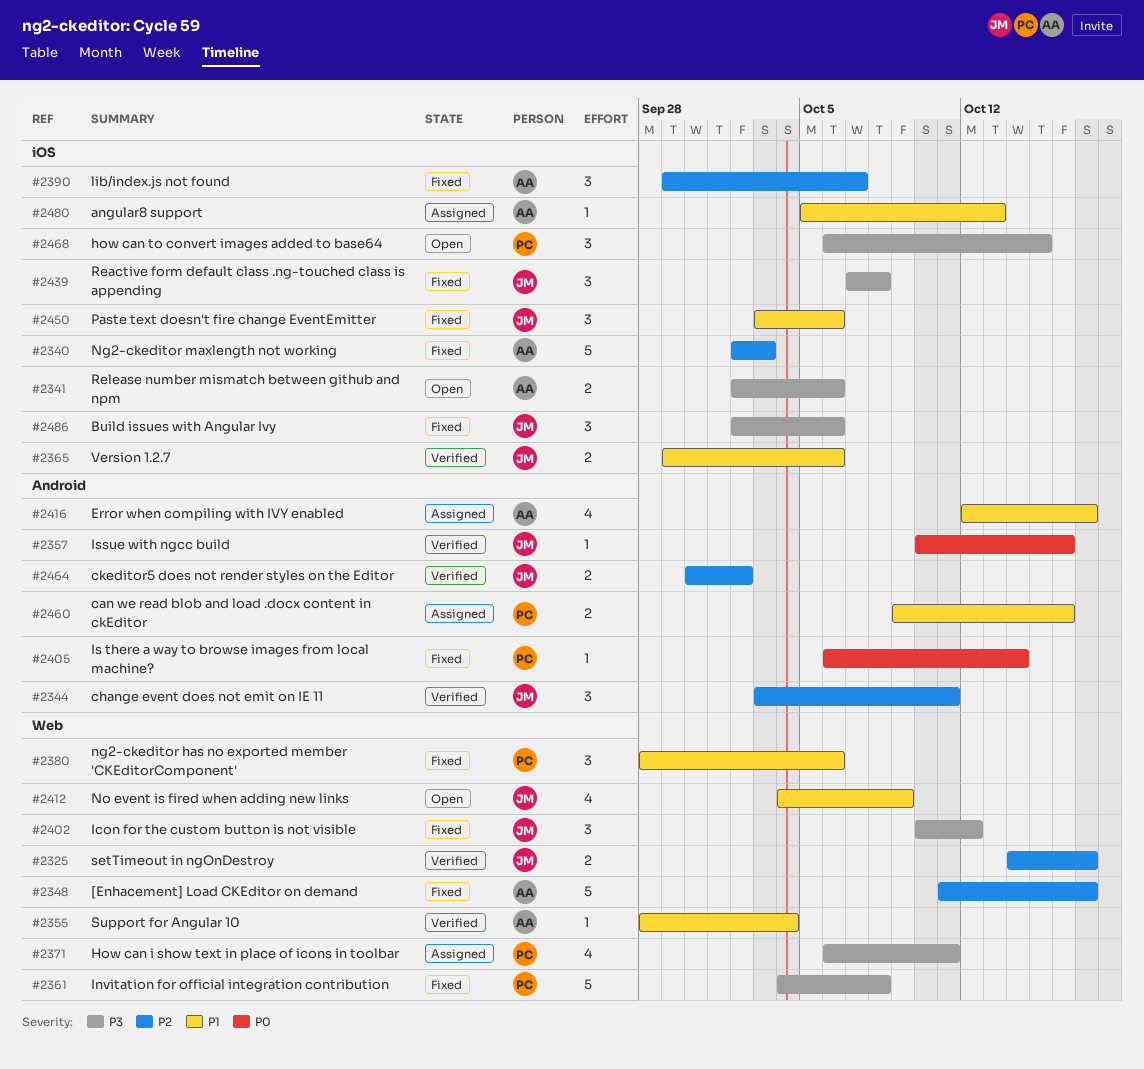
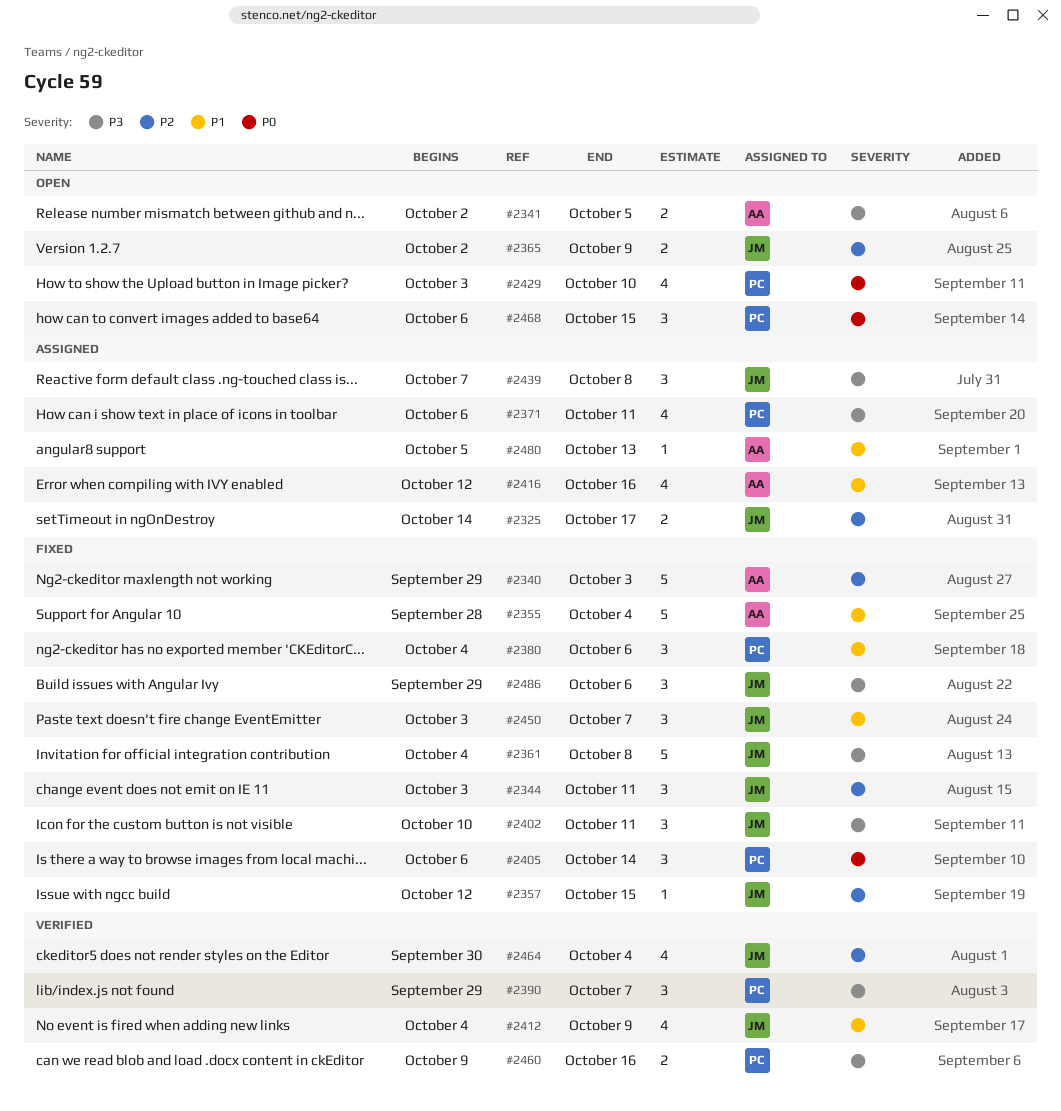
#2325, status: Verified -> Assigned
#2340, start: Oct 2 -> Sep 29
#2341, due: Oct 6 -> Oct 5
#2344, status: Verified -> Fixed
#2348: present -> none
#2355, status: Verified -> Fixed
#2355, estimate: 1 -> 5
#2357, status: Verified -> Fixed
#2357, priority: P0 -> P2
#2357, start: Oct 10 -> Oct 12
#2357, due: Oct 16 -> Oct 15
#2361, owner: PC -> JM
#2365, status: Verified -> Open
#2365, priority: P1 -> P2
#2365, start: Sep 29 -> Oct 2
#2365, due: Oct 6 -> Oct 9
#2380, start: Sep 28 -> Oct 4
#2390, status: Fixed -> Verified
#2390, owner: AA -> PC
#2390, priority: P2 -> P3
#2402, due: Oct 12 -> Oct 11
#2405, estimate: 1 -> 3
#2412, status: Open -> Verified
#2416, due: Oct 17 -> Oct 16
#2429: none -> present
#2439, status: Fixed -> Assigned
#2450, due: Oct 6 -> Oct 7
#2460, status: Assigned -> Verified
#2460, priority: P1 -> P3
#2464, estimate: 2 -> 4
#2464, due: Oct 2 -> Oct 4
#2468, priority: P3 -> P0
#2486, start: Oct 2 -> Sep 29

